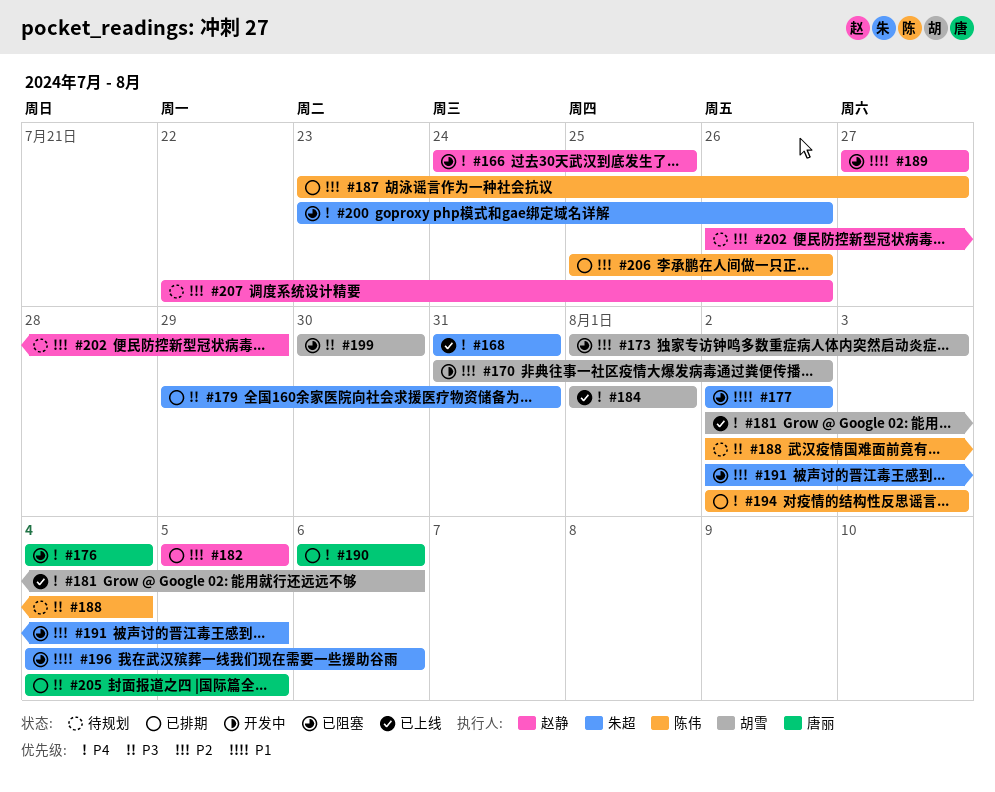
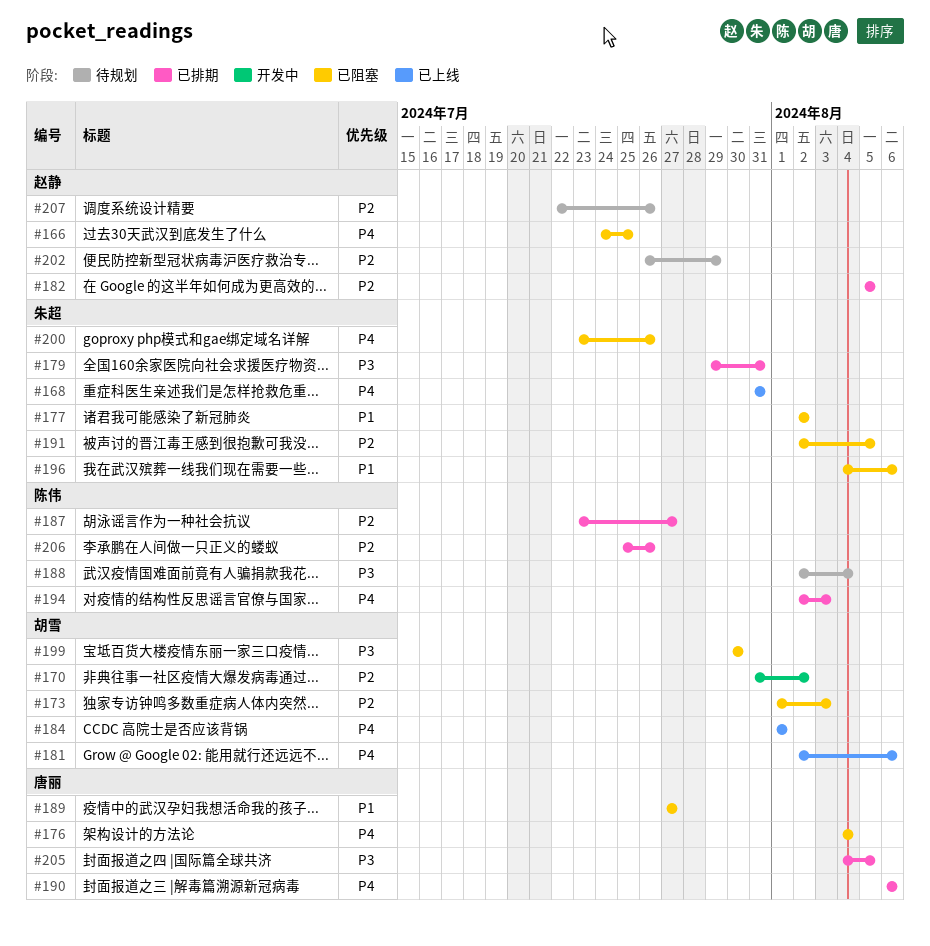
#189, owner: 赵静 -> 唐丽

